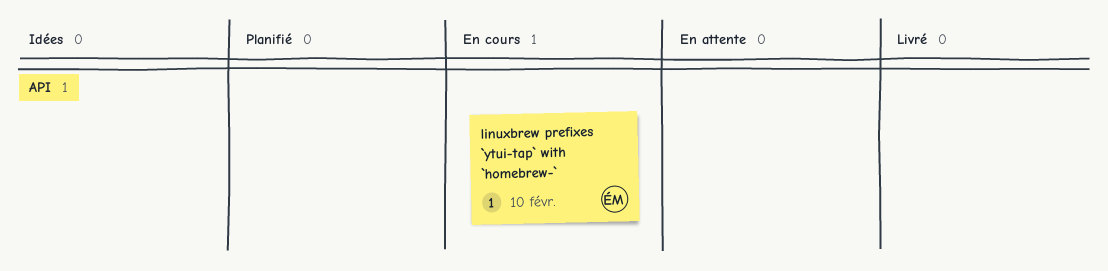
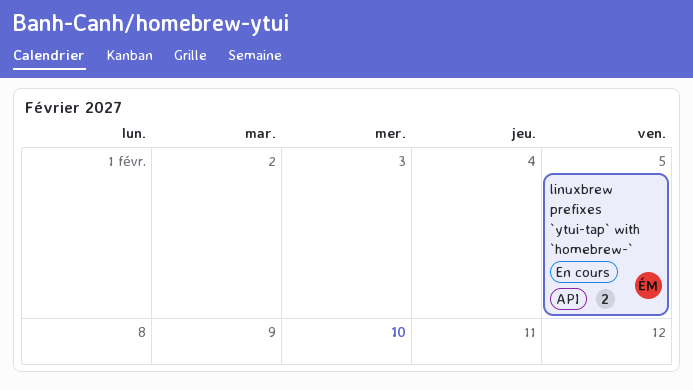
linuxbrew prefixes `ytui-tap` with `homebrew-`, estimate: 1 -> 2
linuxbrew prefixes `ytui-tap` with `homebrew-`, due: Feb 10 -> Feb 5

